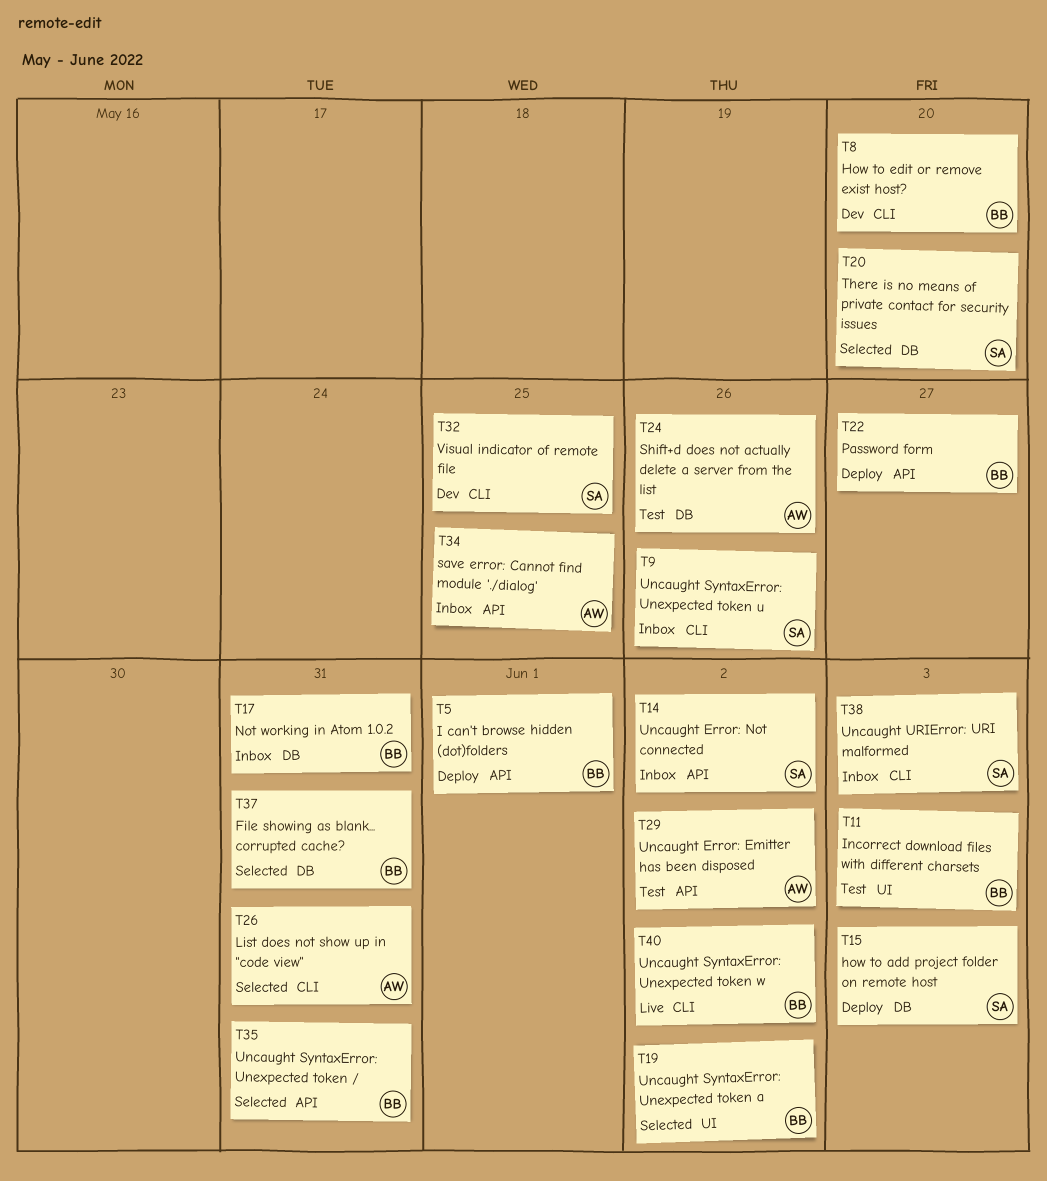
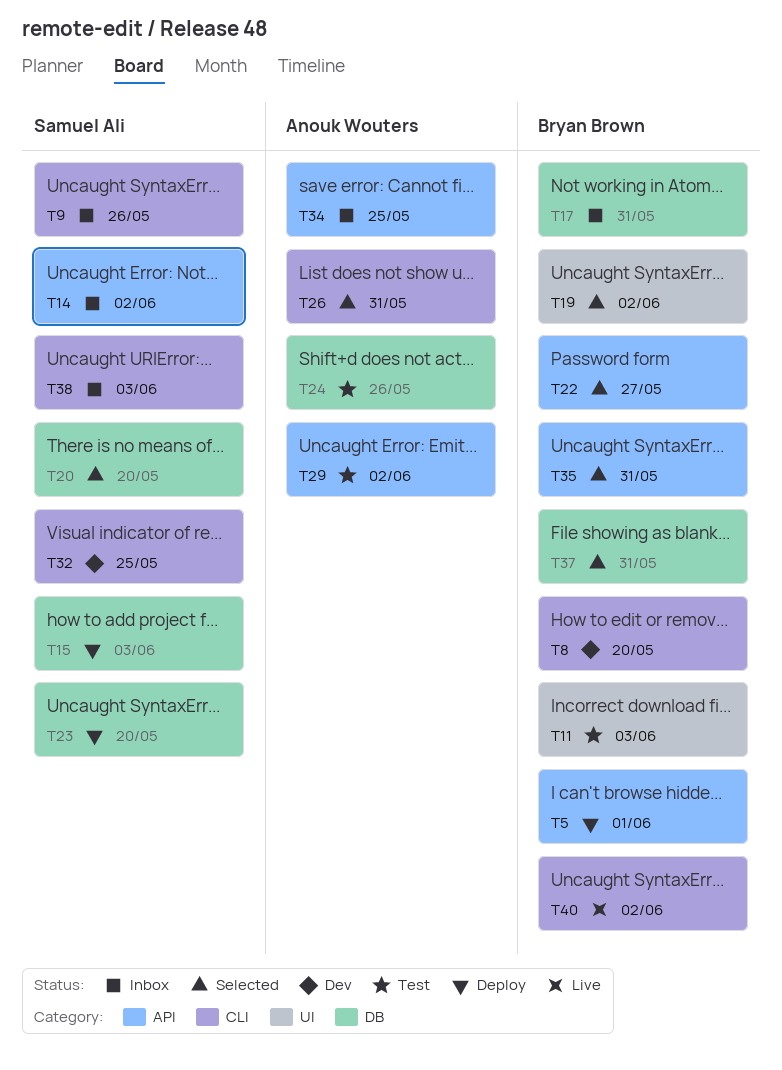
T22, status: Deploy -> Selected
T23: none -> present

